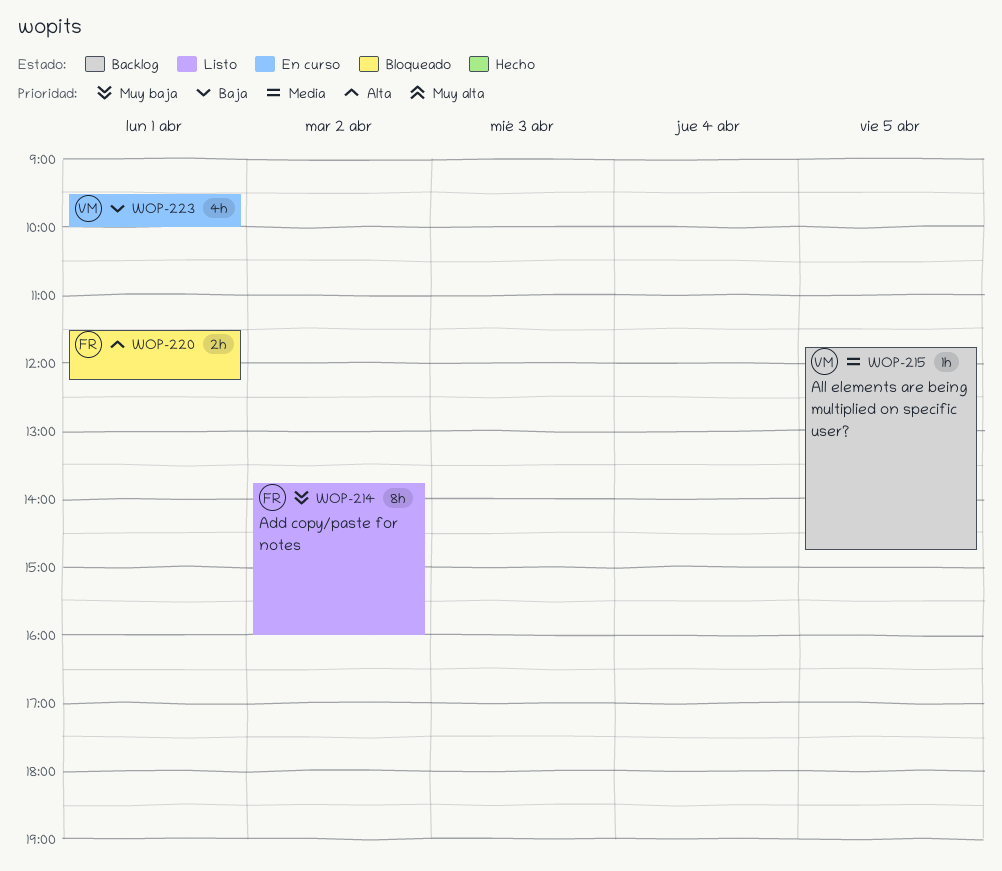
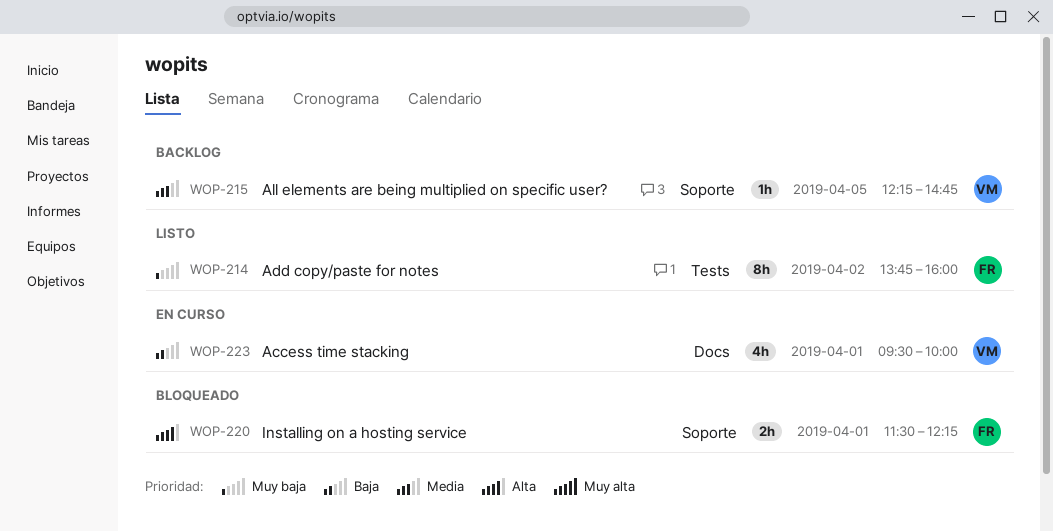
WOP-215, begins: 11:45 -> 12:15

